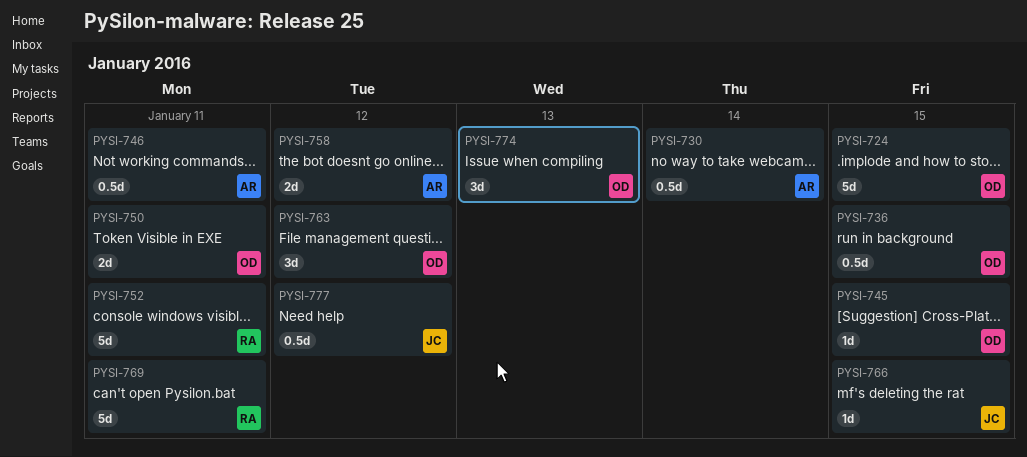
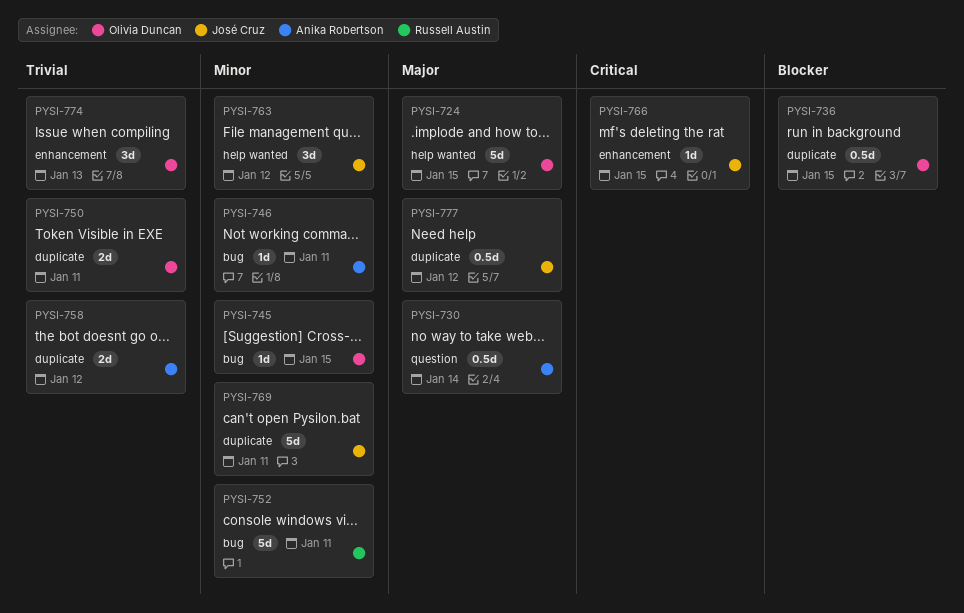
PYSI-746, estimate: 0.5d -> 1d
PYSI-763, owner: Olivia Duncan -> José Cruz
PYSI-769, owner: Russell Austin -> José Cruz

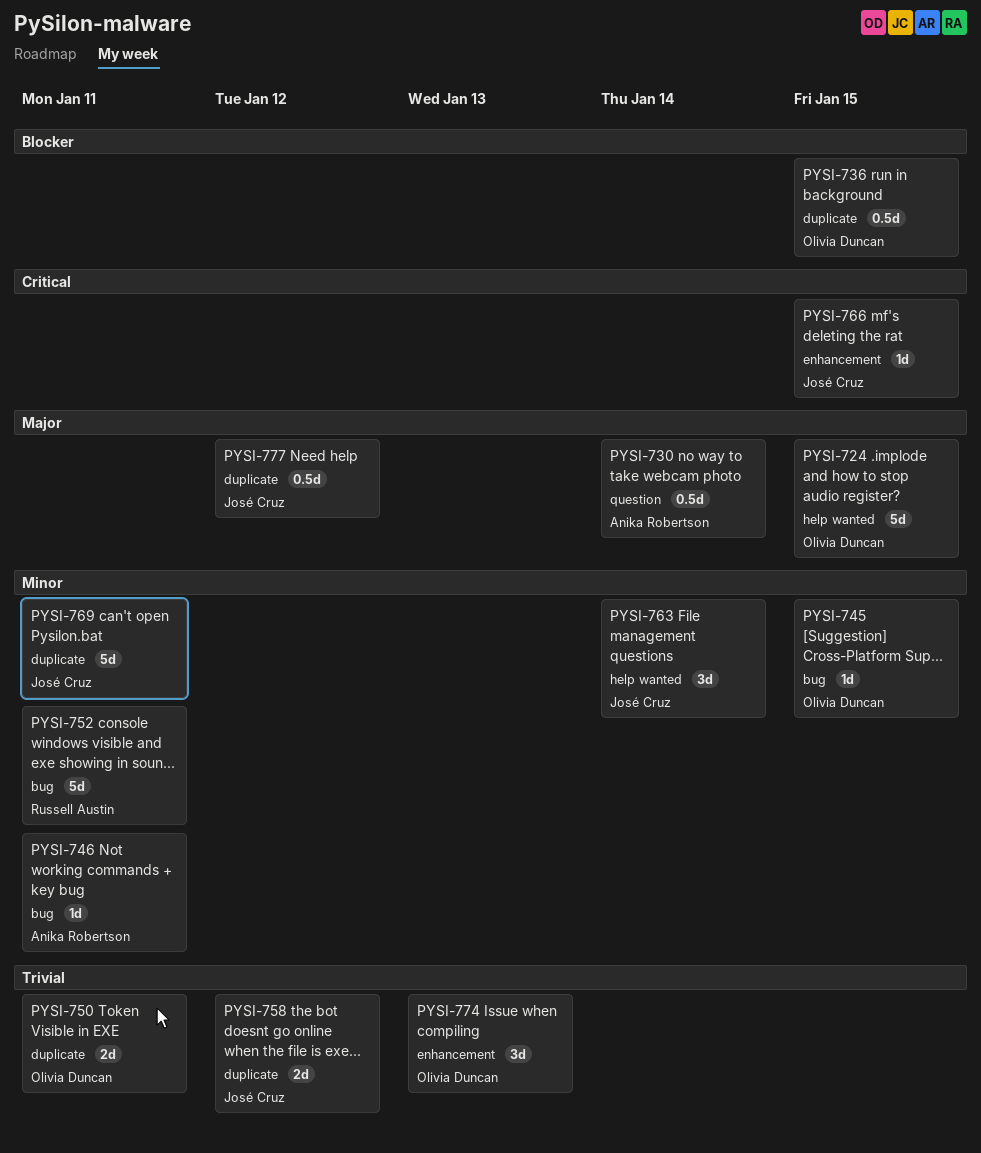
PYSI-758, owner: Anika Robertson -> José Cruz
PYSI-763, due: Jan 12 -> Jan 14

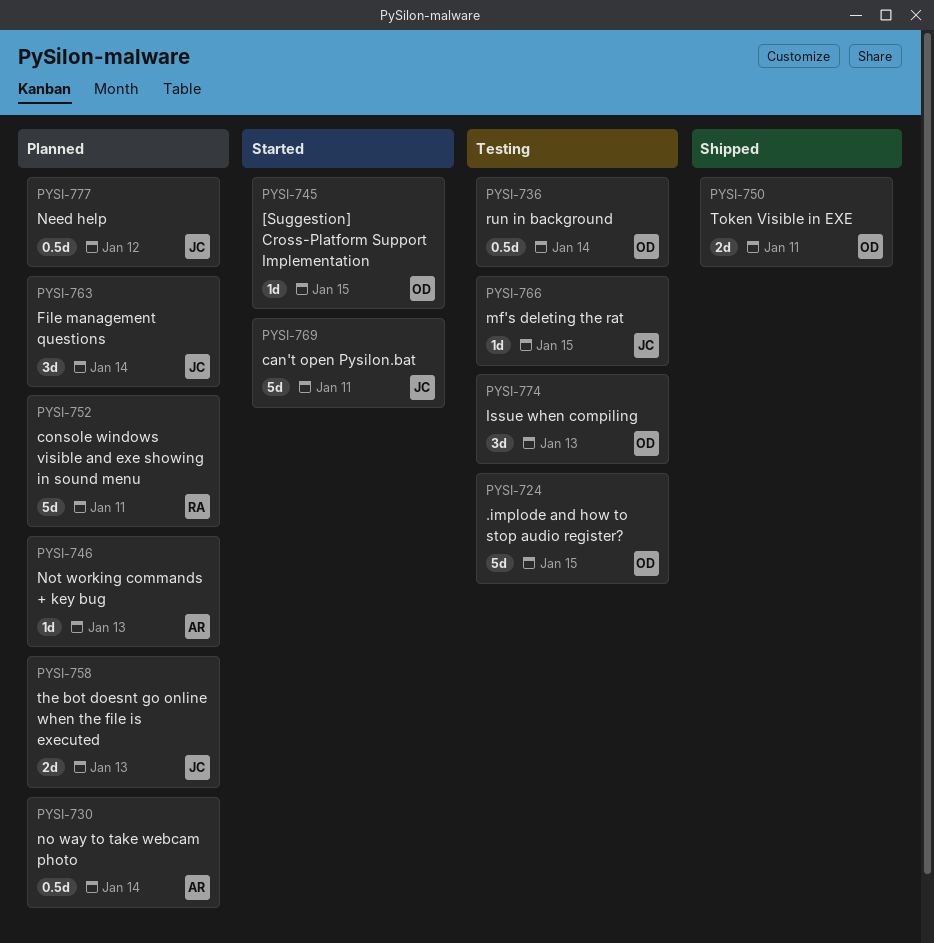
PYSI-736, due: Jan 15 -> Jan 14
PYSI-746, due: Jan 11 -> Jan 13
PYSI-758, due: Jan 12 -> Jan 13

